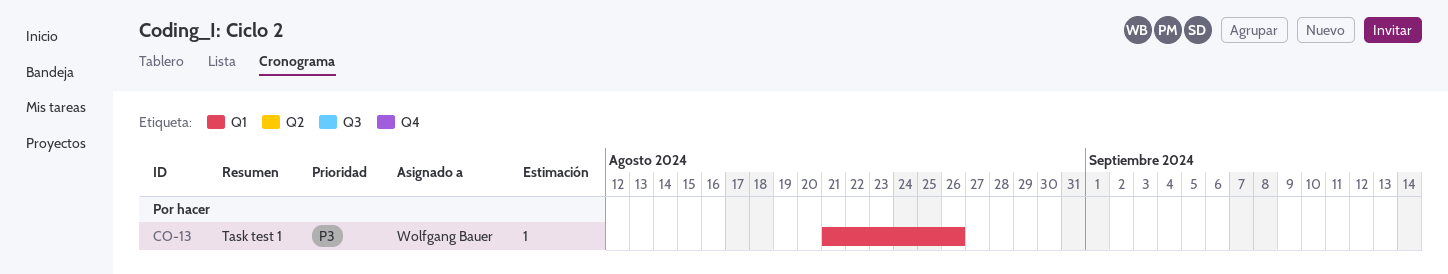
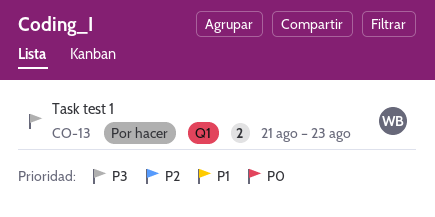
CO-13, estimate: 1 -> 2
CO-13, due: Aug 26 -> Aug 23

